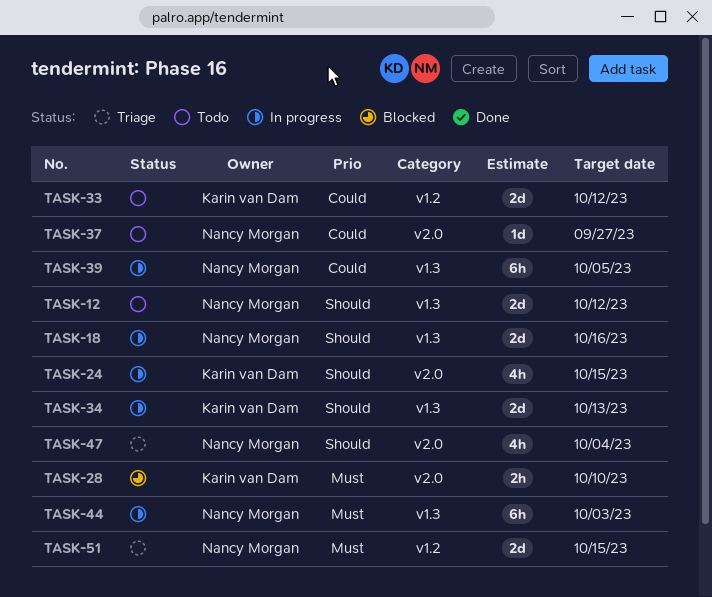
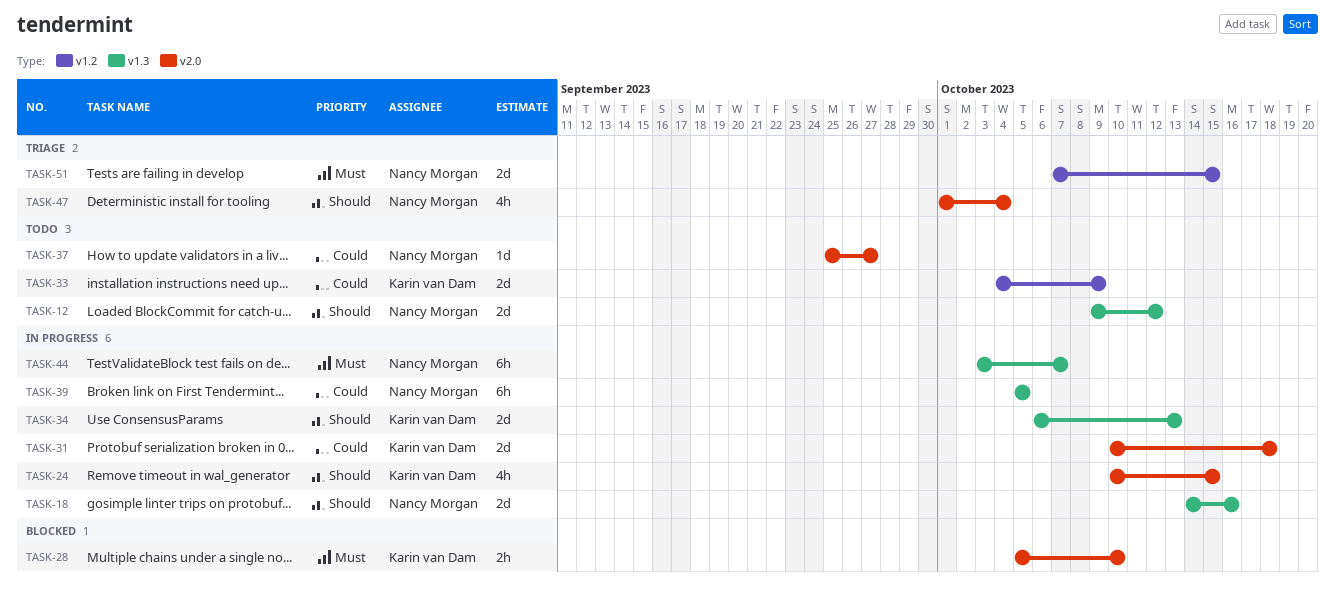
TASK-31: none -> present
TASK-33, due: Oct 12 -> Oct 9
TASK-44, due: Oct 3 -> Oct 7

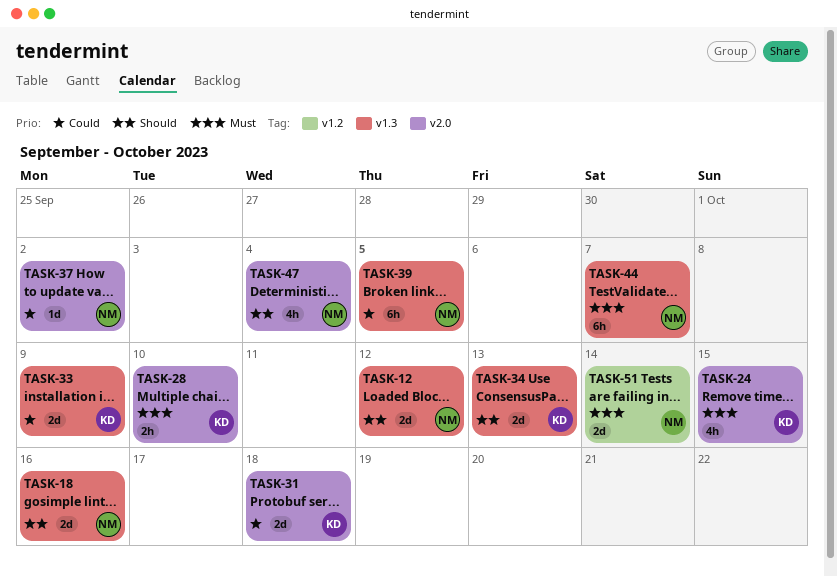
TASK-24, priority: Should -> Must
TASK-33, label: v1.2 -> v1.3
TASK-37, due: Sep 27 -> Oct 2
TASK-51, due: Oct 15 -> Oct 14

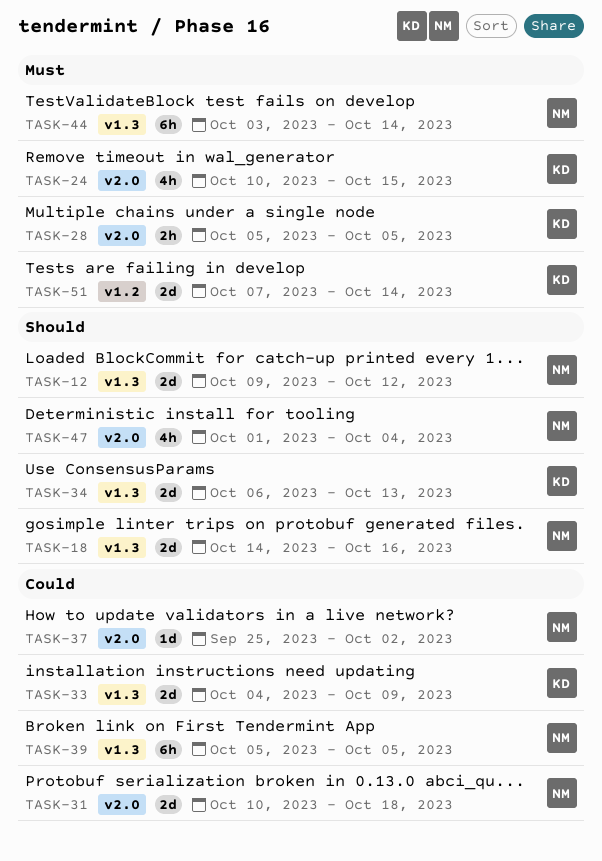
TASK-28, due: Oct 10 -> Oct 5
TASK-31, owner: KD -> NM
TASK-44, due: Oct 7 -> Oct 14
TASK-51, owner: NM -> KD

